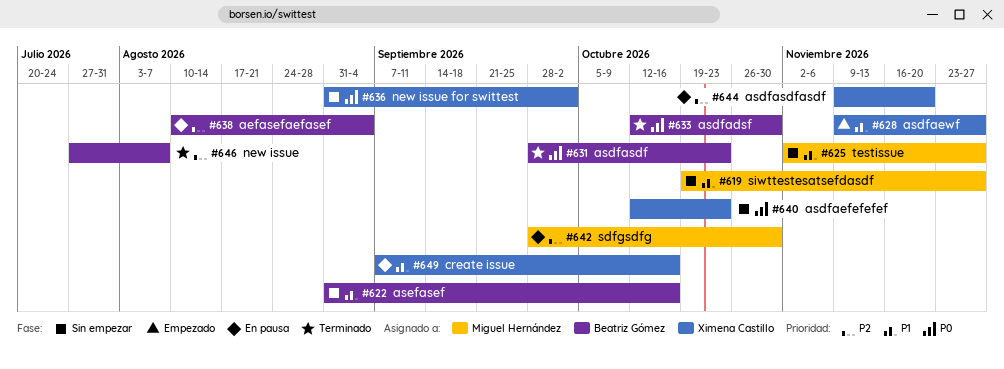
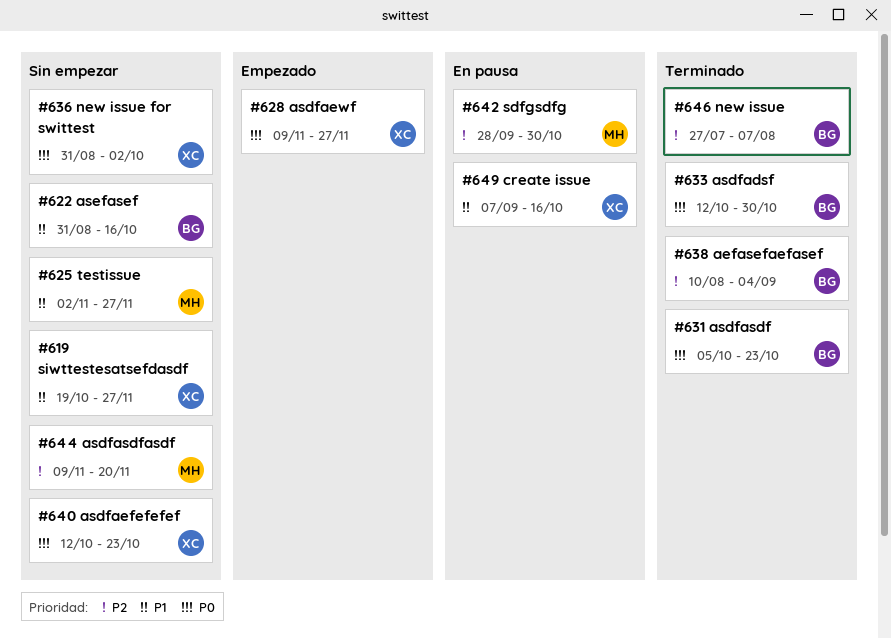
#619, owner: Miguel Hernández -> Ximena Castillo
#628, priority: P1 -> P0
#631, start: Sep 28 -> Oct 5
#638, status: En pausa -> Terminado
#644, status: En pausa -> Sin empezar
#644, owner: Ximena Castillo -> Miguel Hernández

